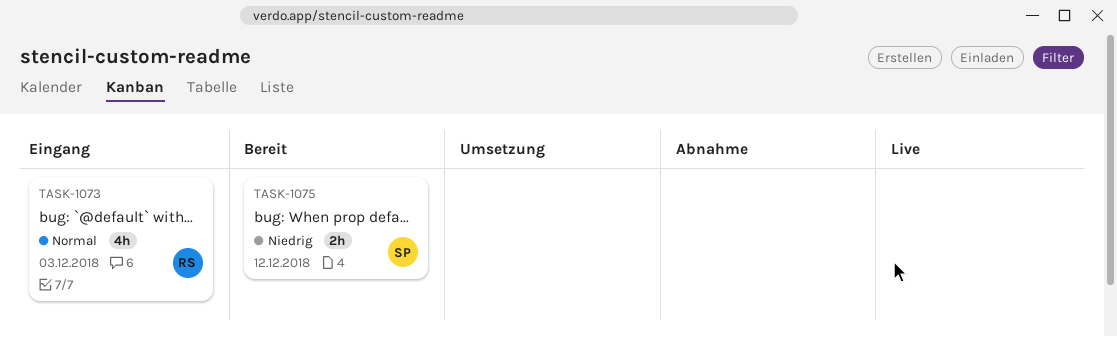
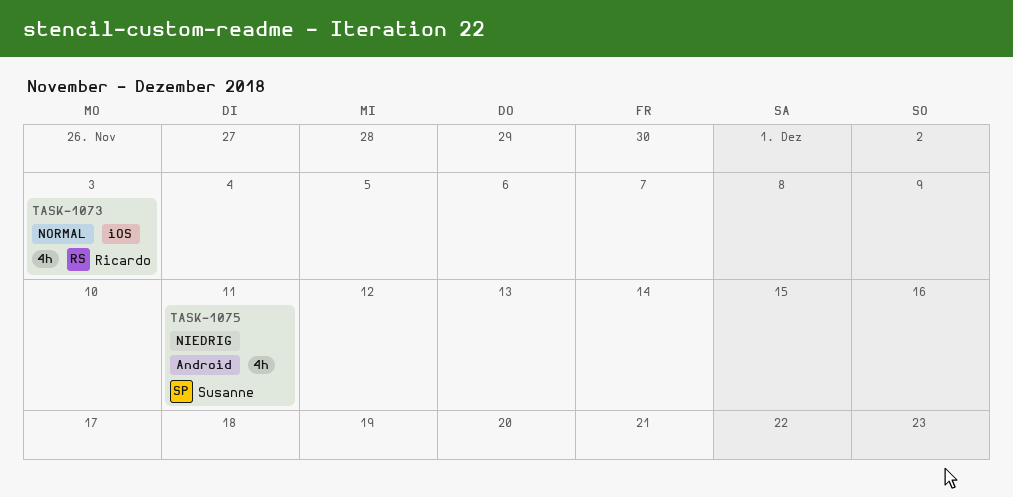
TASK-1075, estimate: 2h -> 4h
TASK-1075, due: Dec 12 -> Dec 11

